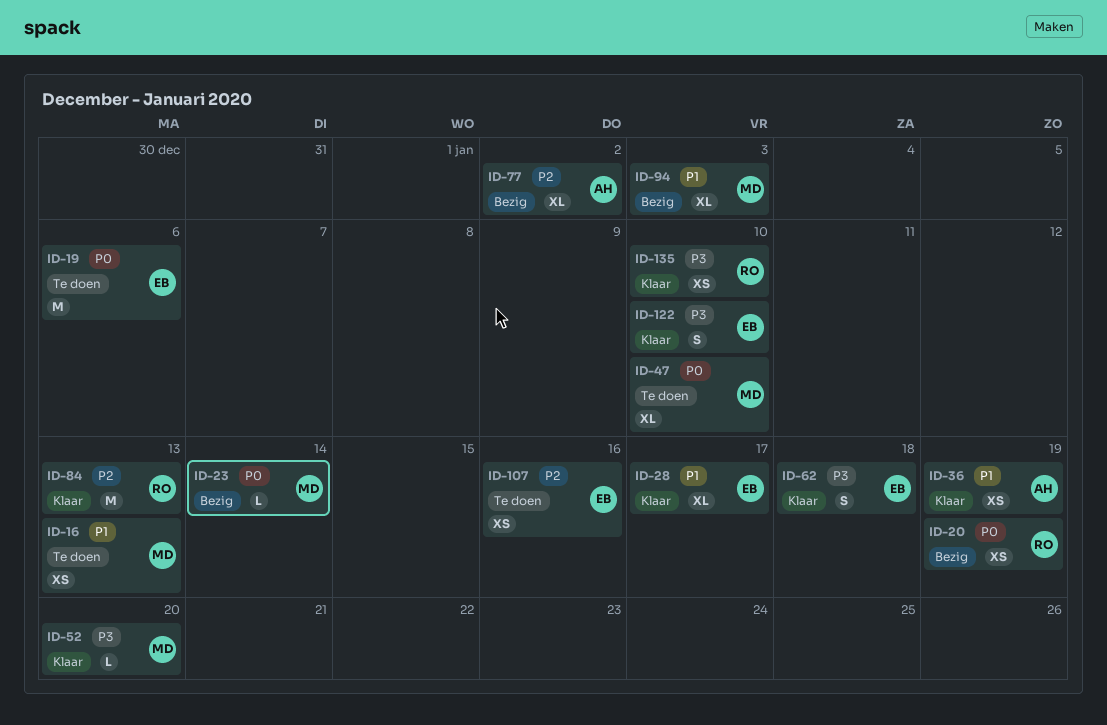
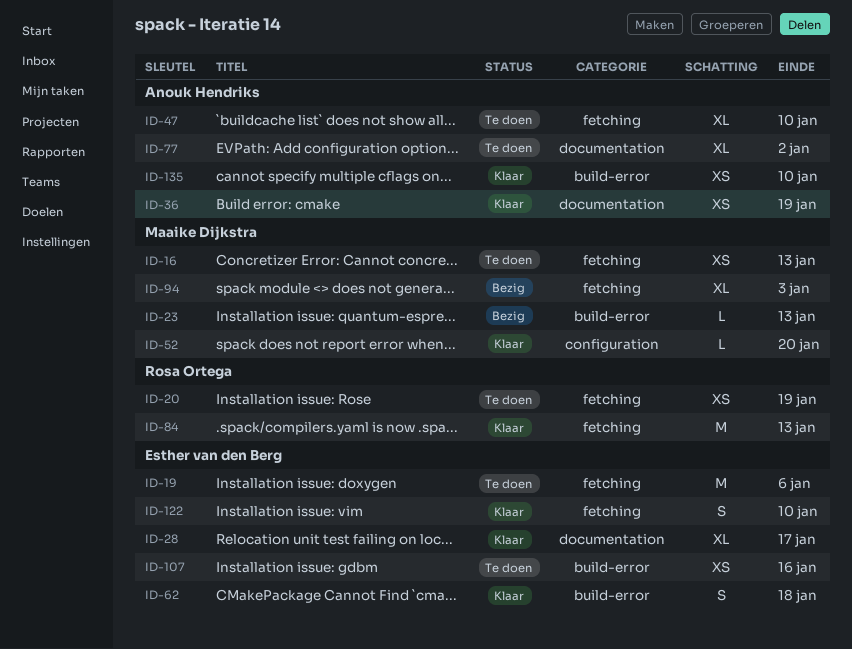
ID-20, status: Bezig -> Te doen
ID-23, due: Jan 14 -> Jan 13
ID-47, owner: Maaike Dijkstra -> Anouk Hendriks
ID-77, status: Bezig -> Te doen
ID-135, owner: Rosa Ortega -> Anouk Hendriks

